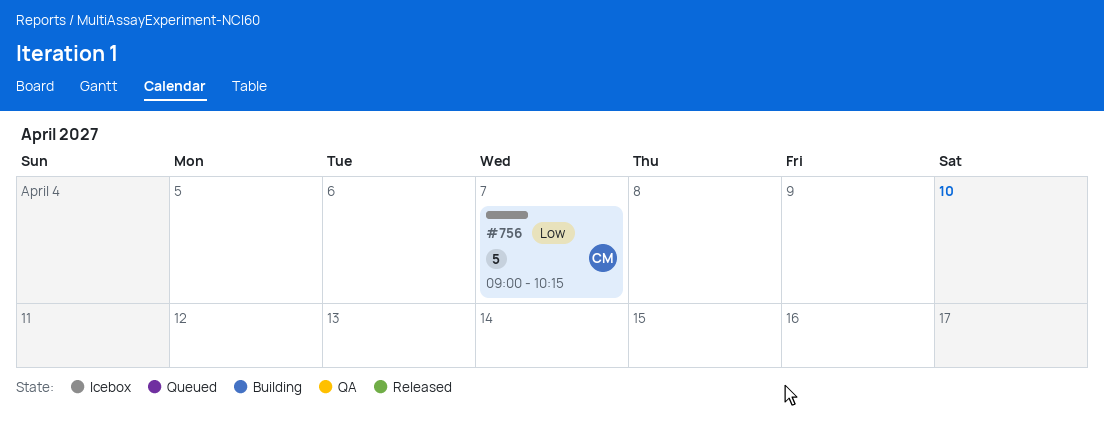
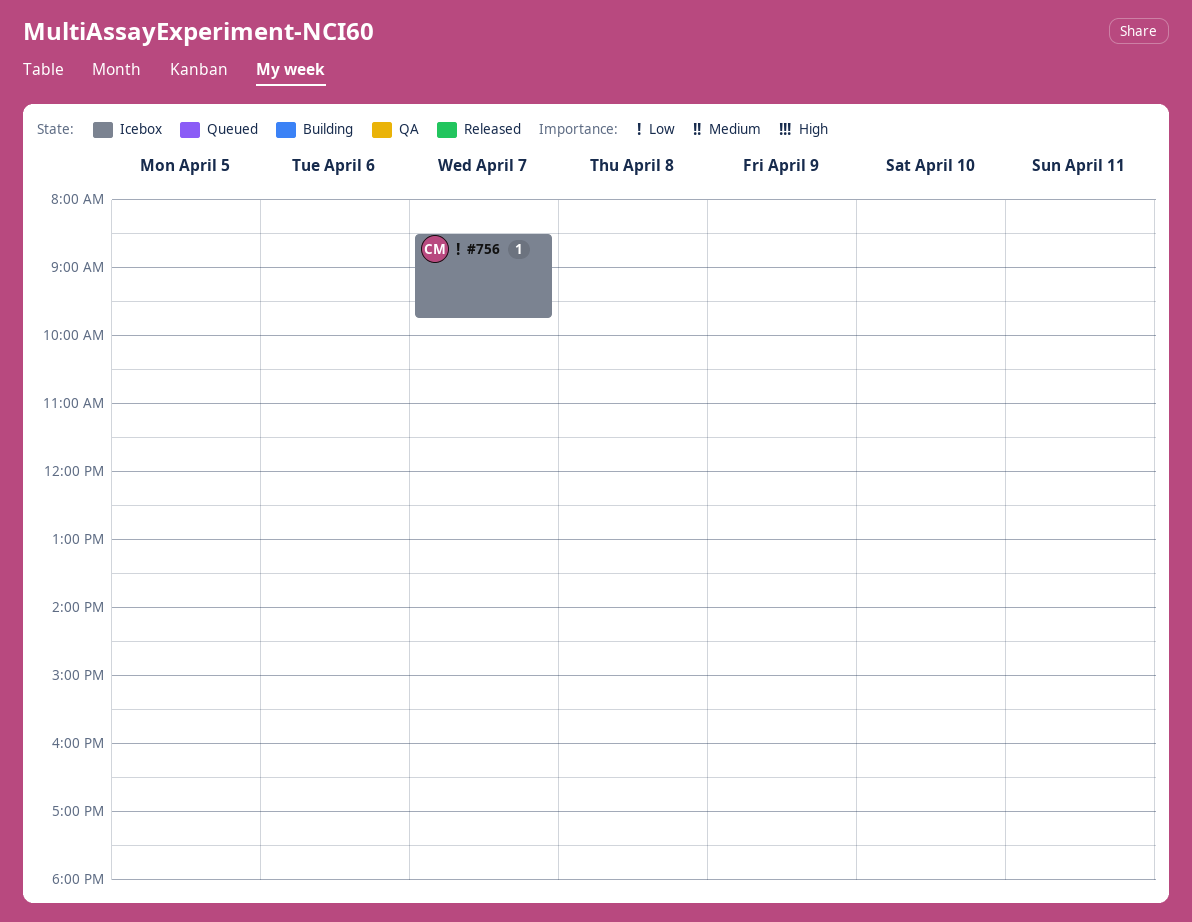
#756, estimate: 5 -> 1
#756, begins: 09:00 -> 08:30
#756, ends: 10:15 -> 09:45

